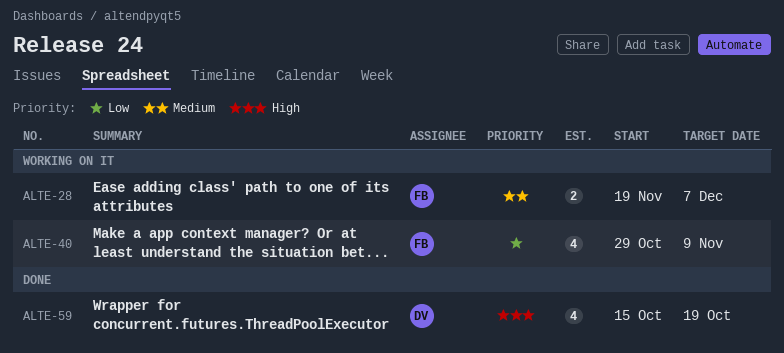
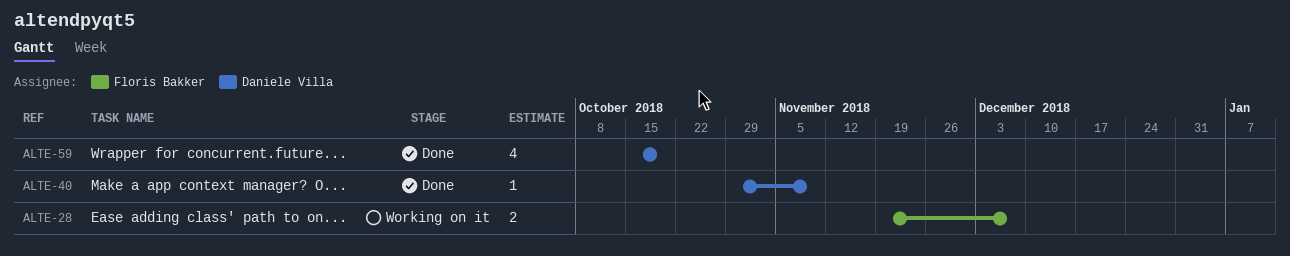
ALTE-40, status: Working on it -> Done
ALTE-40, owner: Floris Bakker -> Daniele Villa
ALTE-40, estimate: 4 -> 1

